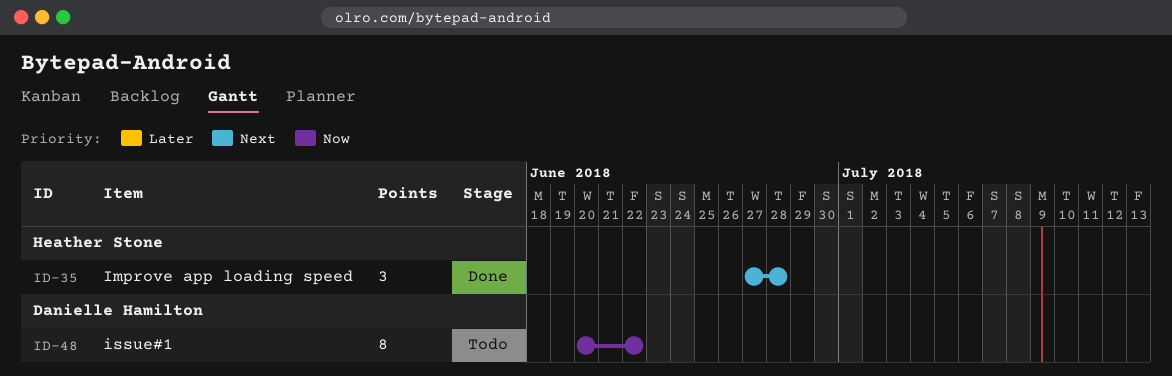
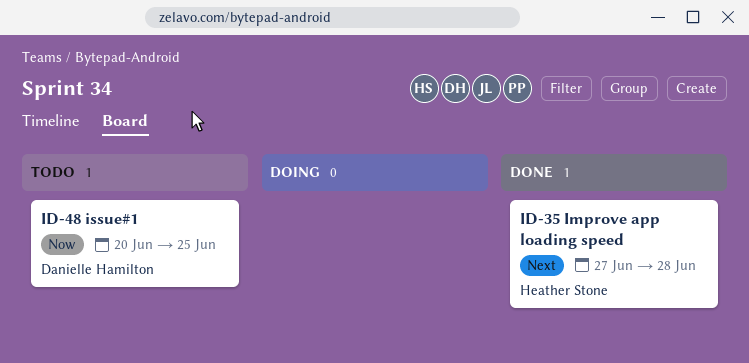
ID-48, due: Jun 22 -> Jun 25

